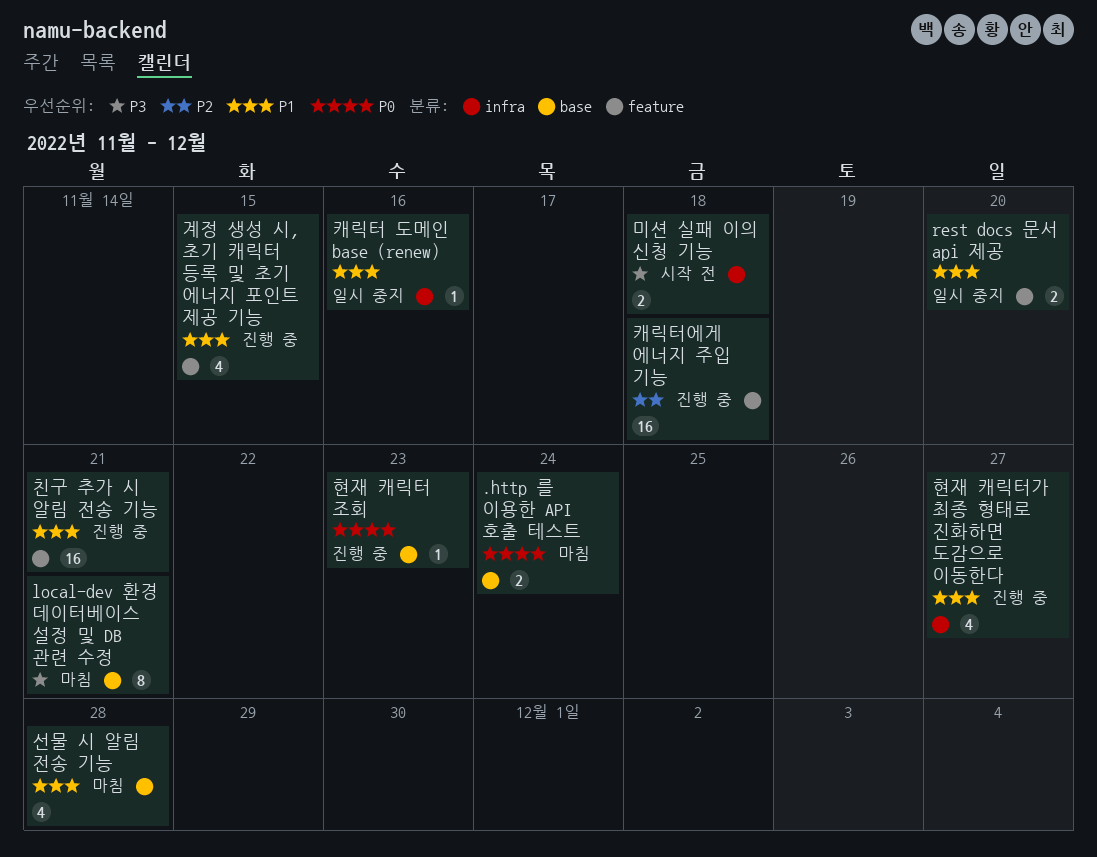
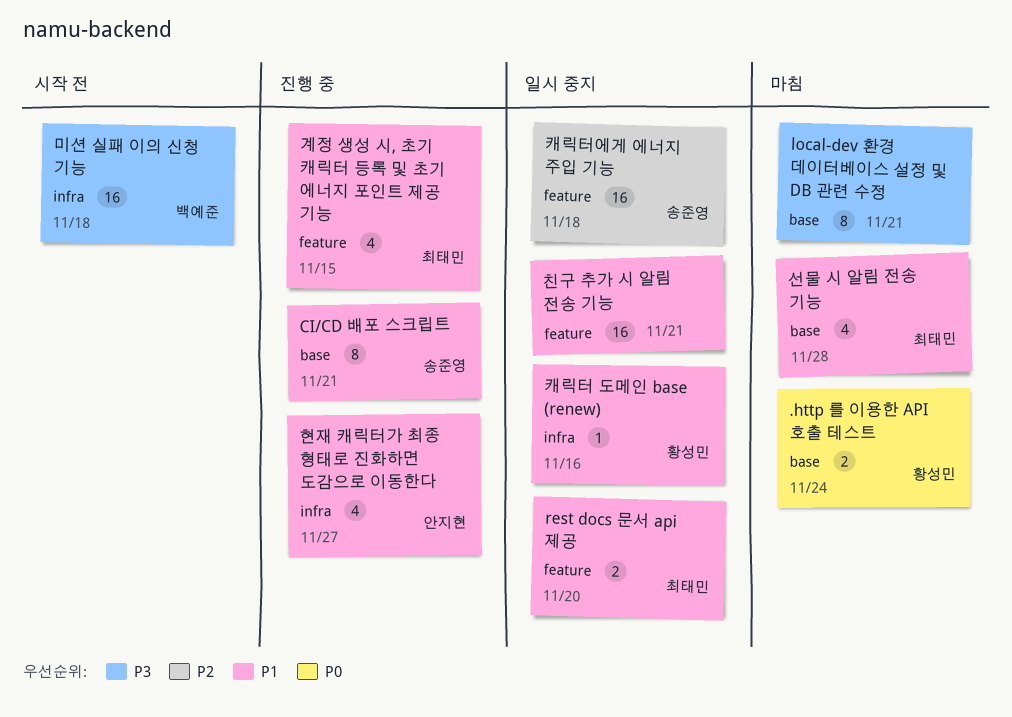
CI/CD 배포 스크립트: none -> present
미션 실패 이의 신청 기능, estimate: 2 -> 16
친구 추가 시 알림 전송 기능, status: 진행 중 -> 일시 중지
캐릭터에게 에너지 주입 기능, status: 진행 중 -> 일시 중지
현재 캐릭터 조회: present -> none

